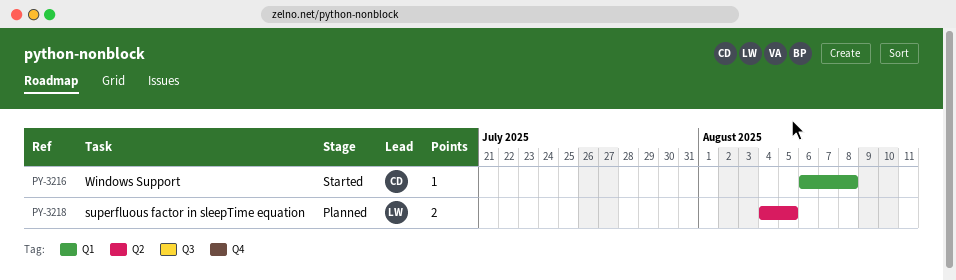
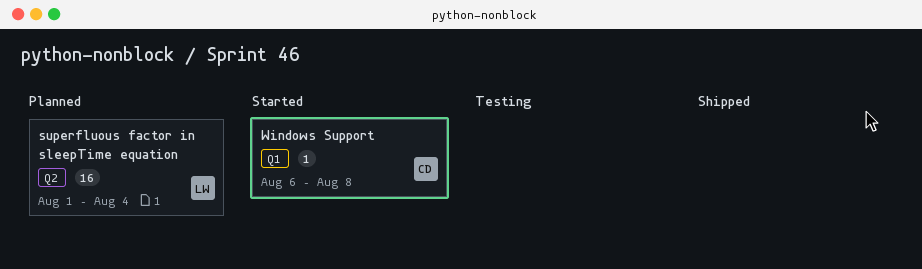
superfluous factor in sleepTime equation, estimate: 2 -> 16
superfluous factor in sleepTime equation, start: Aug 4 -> Aug 1
superfluous factor in sleepTime equation, due: Aug 5 -> Aug 4

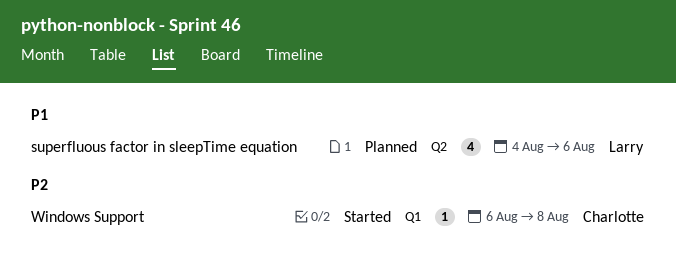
superfluous factor in sleepTime equation, estimate: 16 -> 4
superfluous factor in sleepTime equation, start: Aug 1 -> Aug 4
superfluous factor in sleepTime equation, due: Aug 4 -> Aug 6

